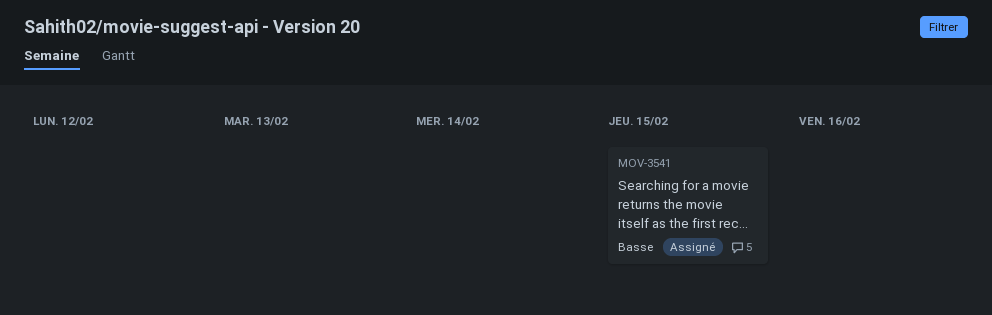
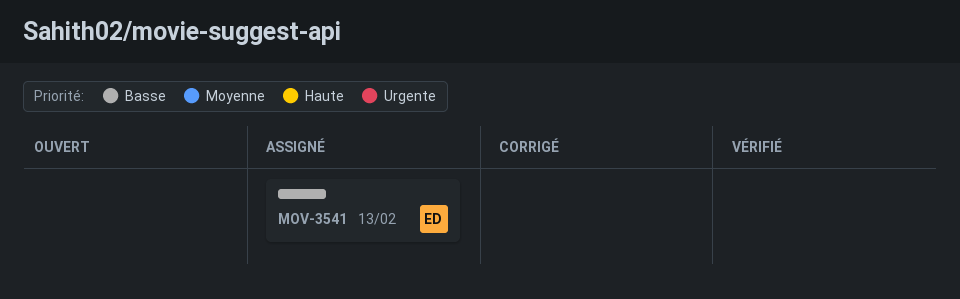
MOV-3541, due: Feb 15 -> Feb 13

